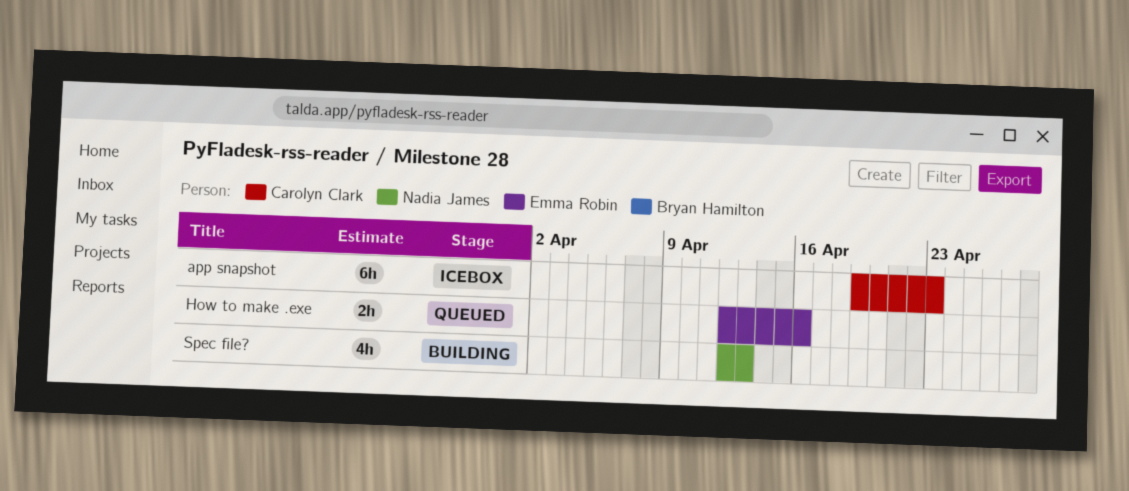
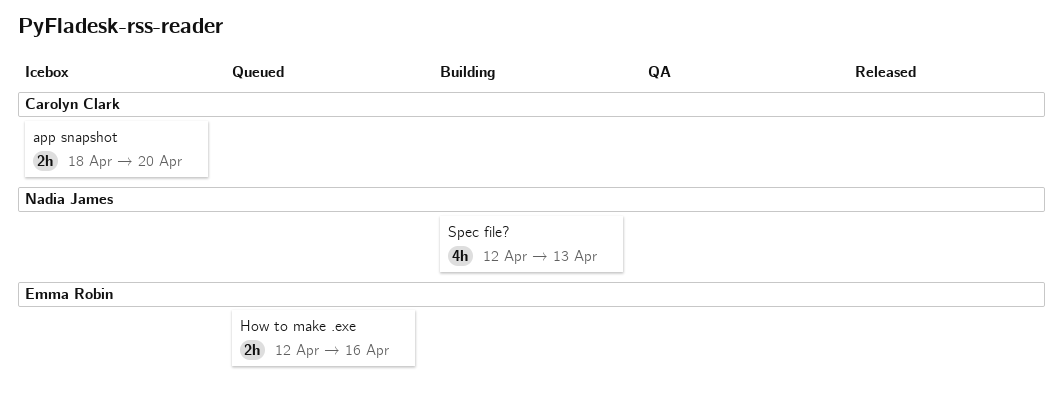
app snapshot, estimate: 6h -> 2h
app snapshot, start: Apr 19 -> Apr 18
app snapshot, due: Apr 23 -> Apr 20

